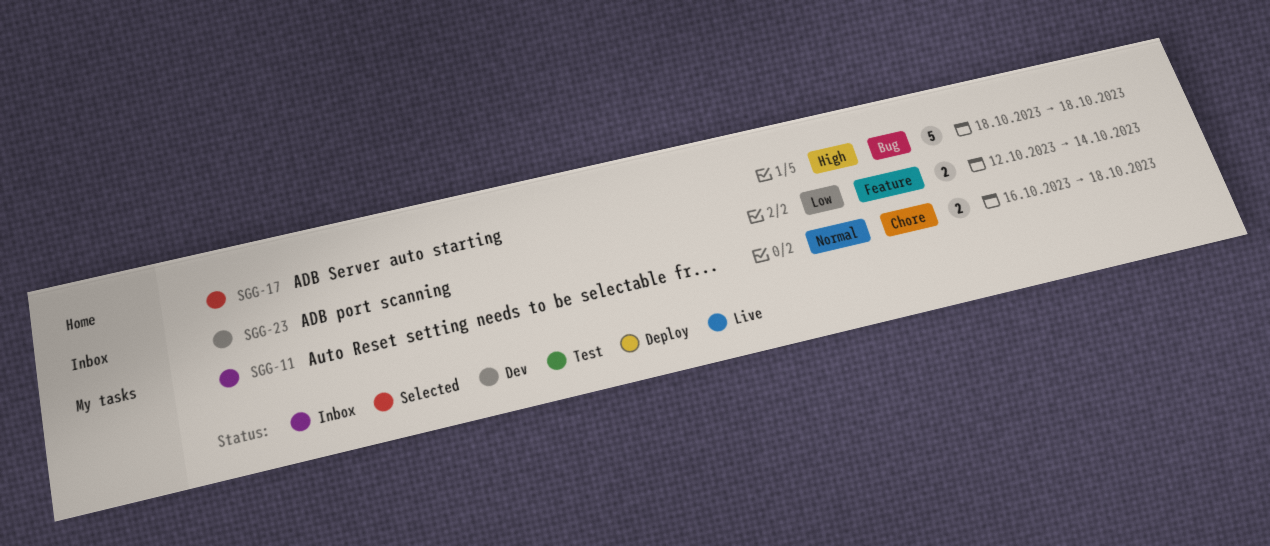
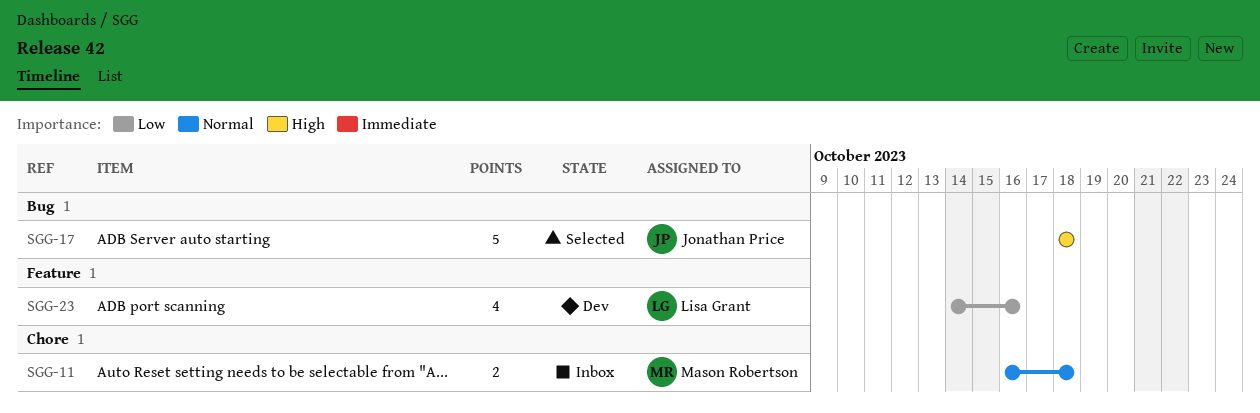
SGG-23, estimate: 2 -> 4
SGG-23, start: Oct 12 -> Oct 14
SGG-23, due: Oct 14 -> Oct 16

